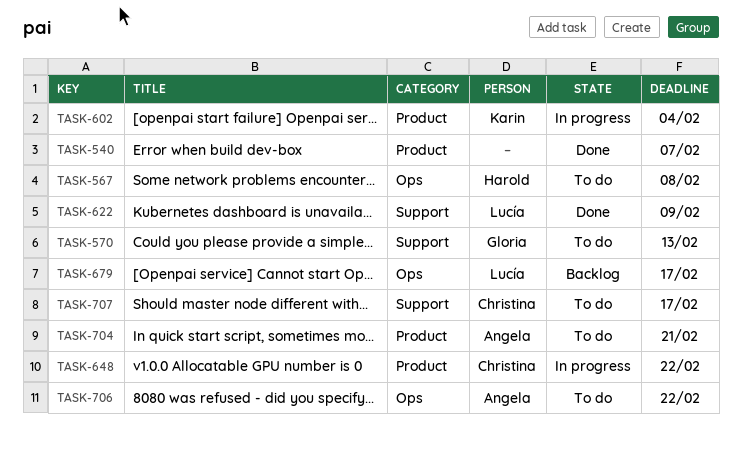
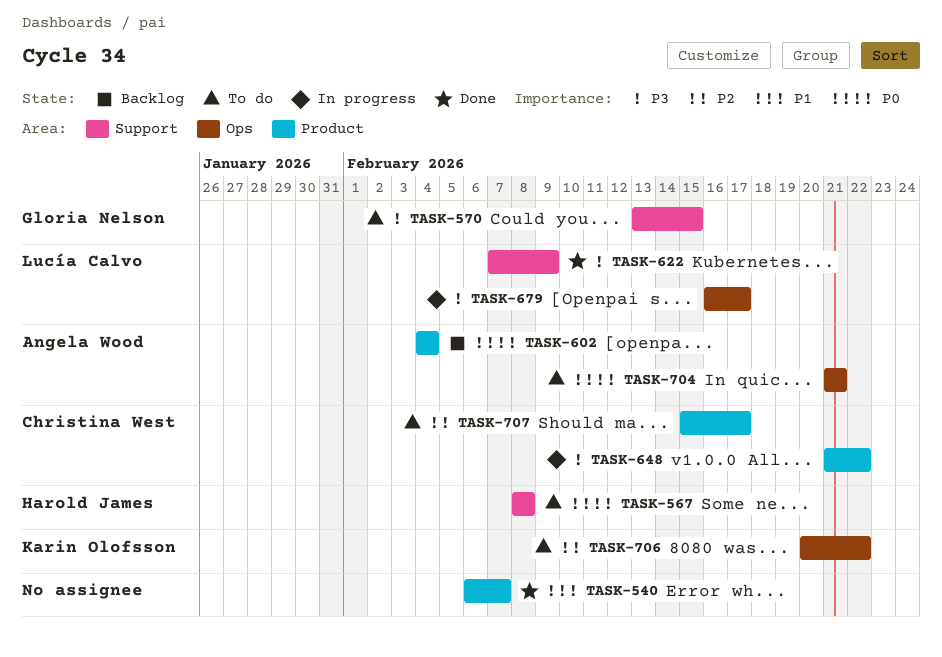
TASK-567, label: Ops -> Support
TASK-570, due: Feb 13 -> Feb 15
TASK-602, status: In progress -> Backlog
TASK-602, owner: Karin Olofsson -> Angela Wood
TASK-679, status: Backlog -> In progress
TASK-704, label: Product -> Ops
TASK-706, owner: Angela Wood -> Karin Olofsson
TASK-707, label: Support -> Product

